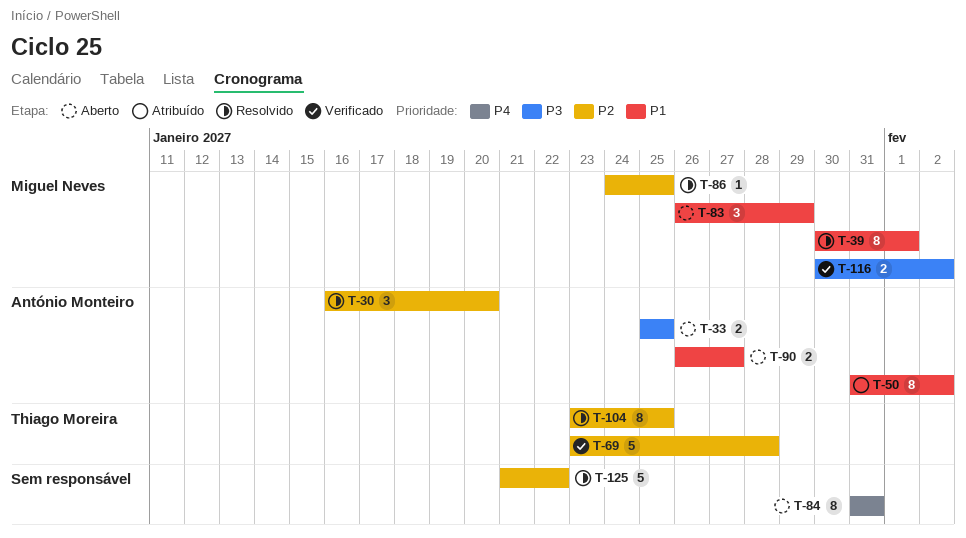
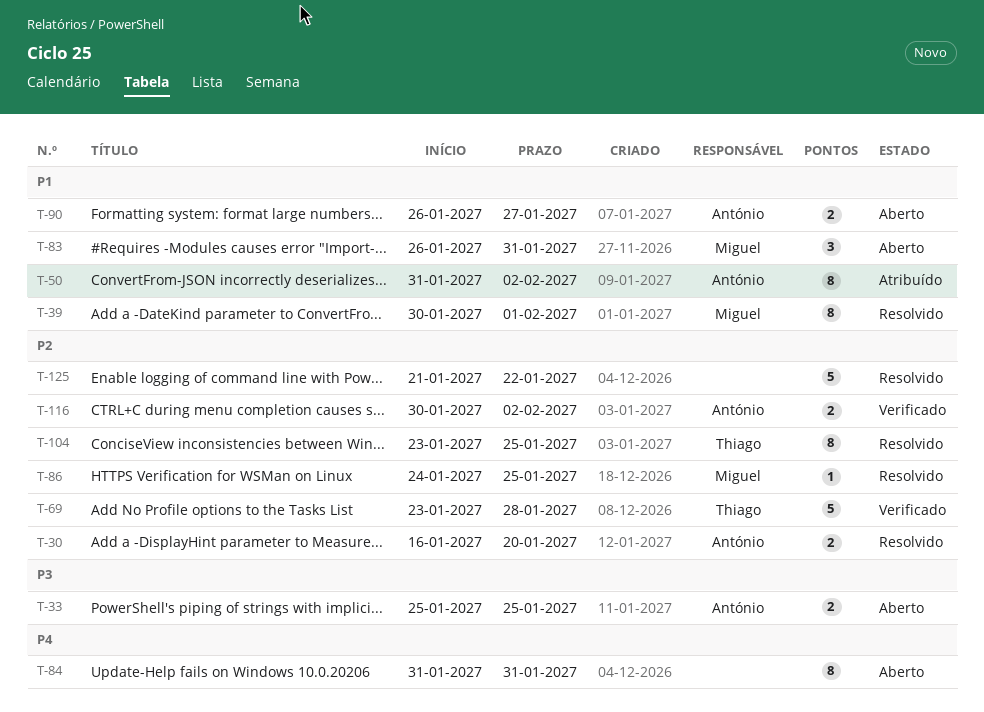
T-30, estimate: 3 -> 2
T-83, due: Jan 29 -> Jan 31
T-116, owner: Miguel Neves -> António Monteiro
T-116, priority: P3 -> P2

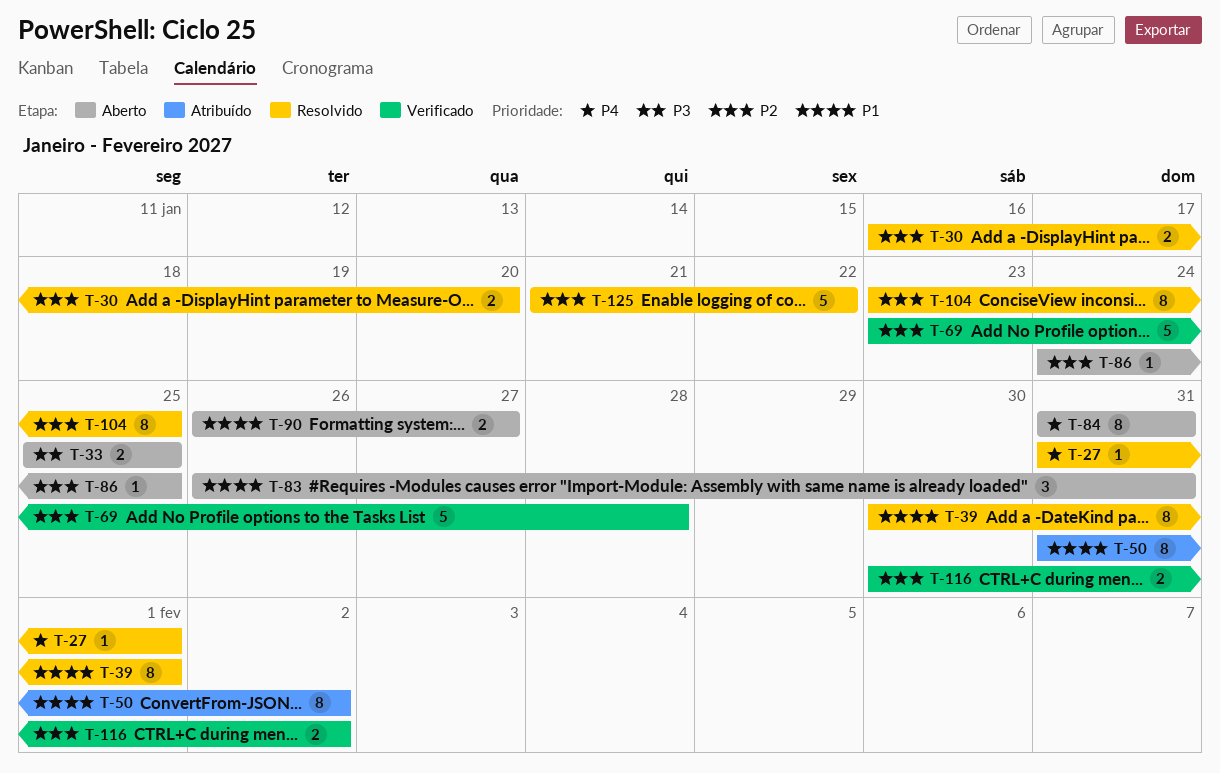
T-27: none -> present
T-86, status: Resolvido -> Aberto

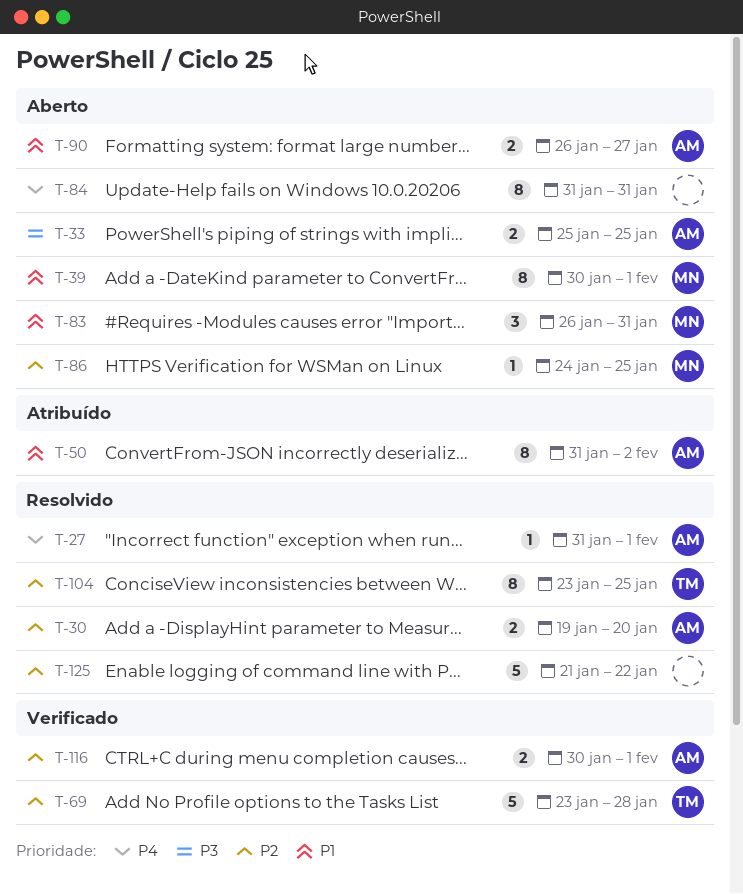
T-30, start: Jan 16 -> Jan 19
T-39, status: Resolvido -> Aberto
T-116, due: Feb 2 -> Feb 1

